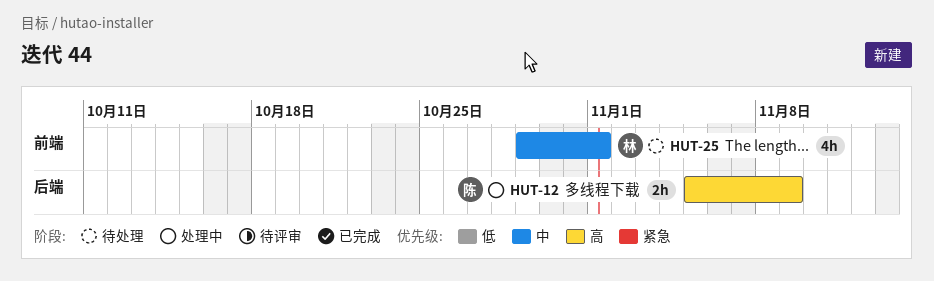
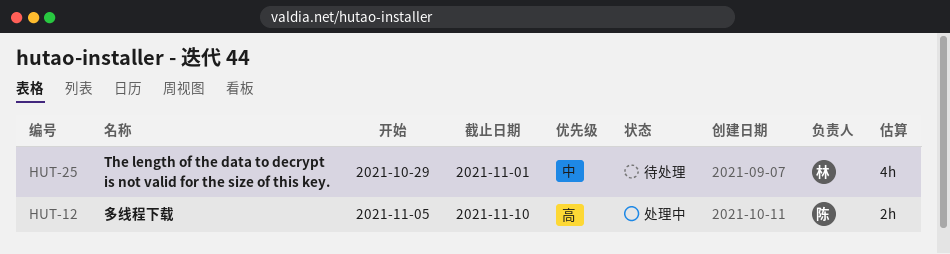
HUT-12, due: Nov 9 -> Nov 10

